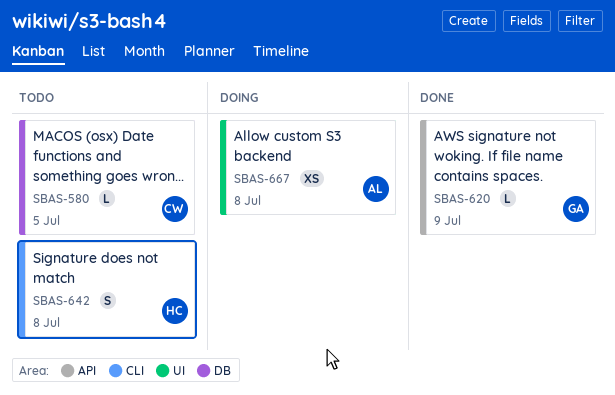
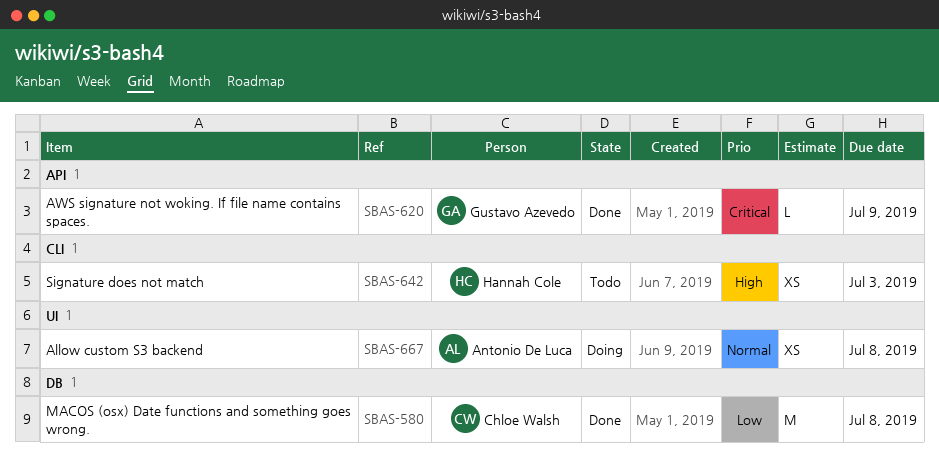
SBAS-580, status: Todo -> Done
SBAS-580, estimate: L -> M
SBAS-580, due: Jul 5 -> Jul 8
SBAS-642, estimate: S -> XS
SBAS-642, due: Jul 8 -> Jul 3

